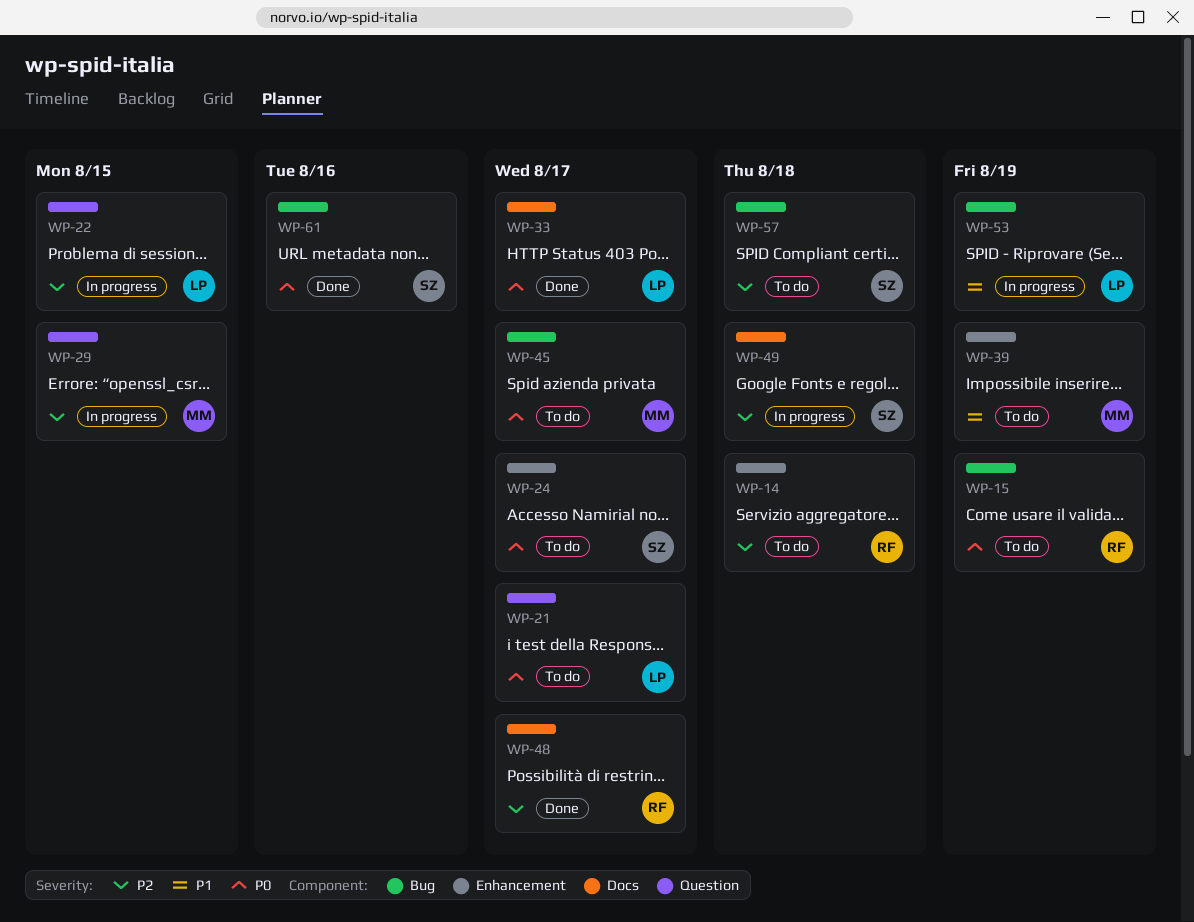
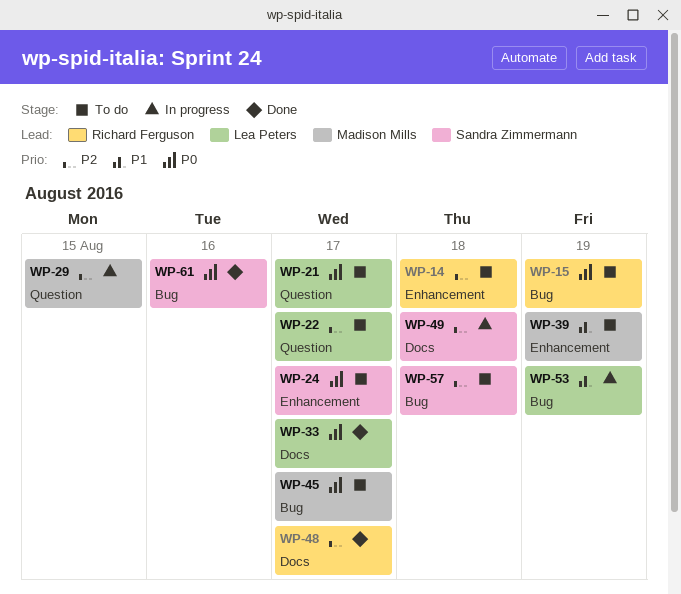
WP-22, status: In progress -> To do
WP-22, due: Aug 15 -> Aug 17

